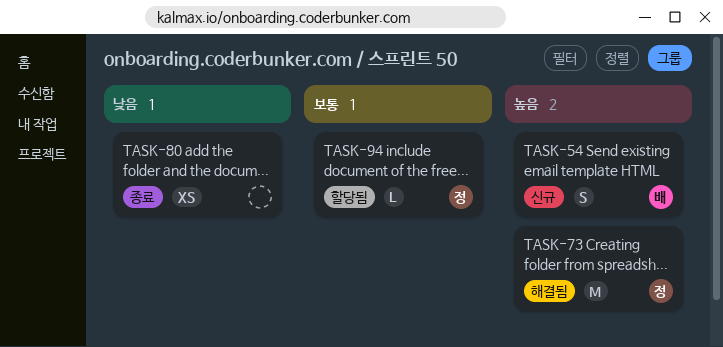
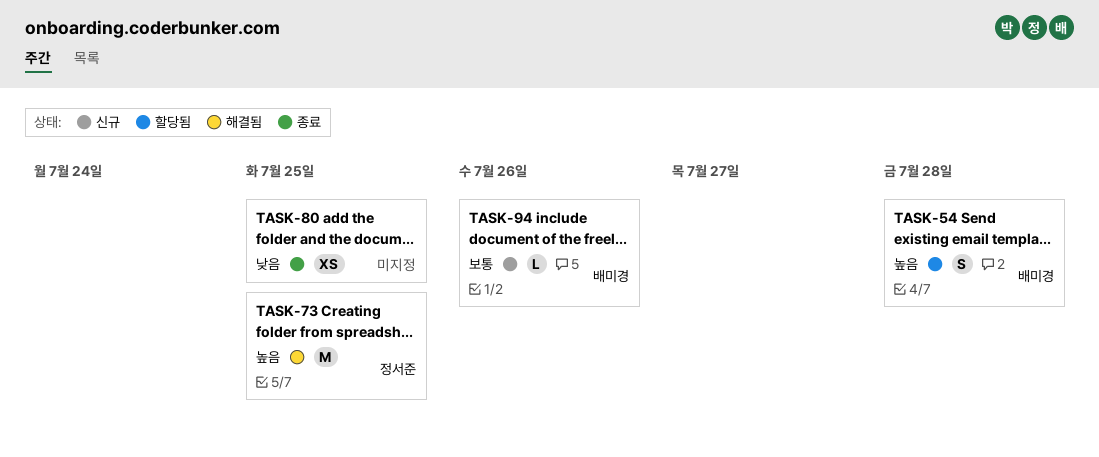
TASK-54, status: 신규 -> 할당됨
TASK-94, status: 할당됨 -> 신규
TASK-94, owner: 정서준 -> 배미경

